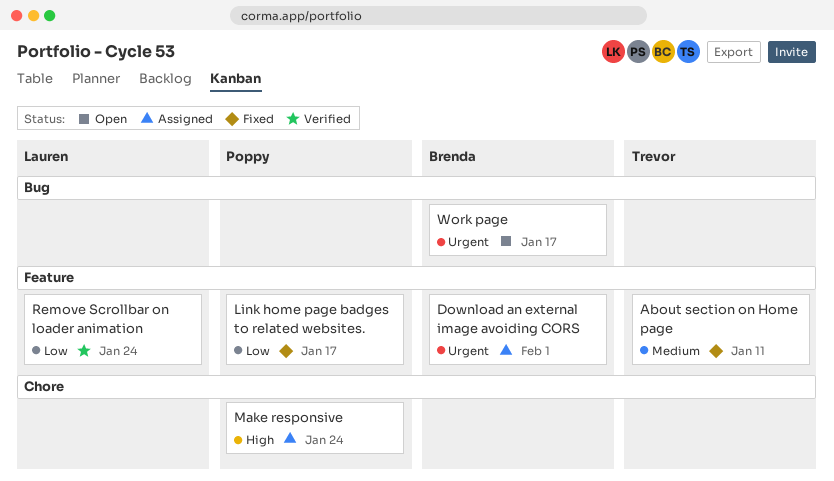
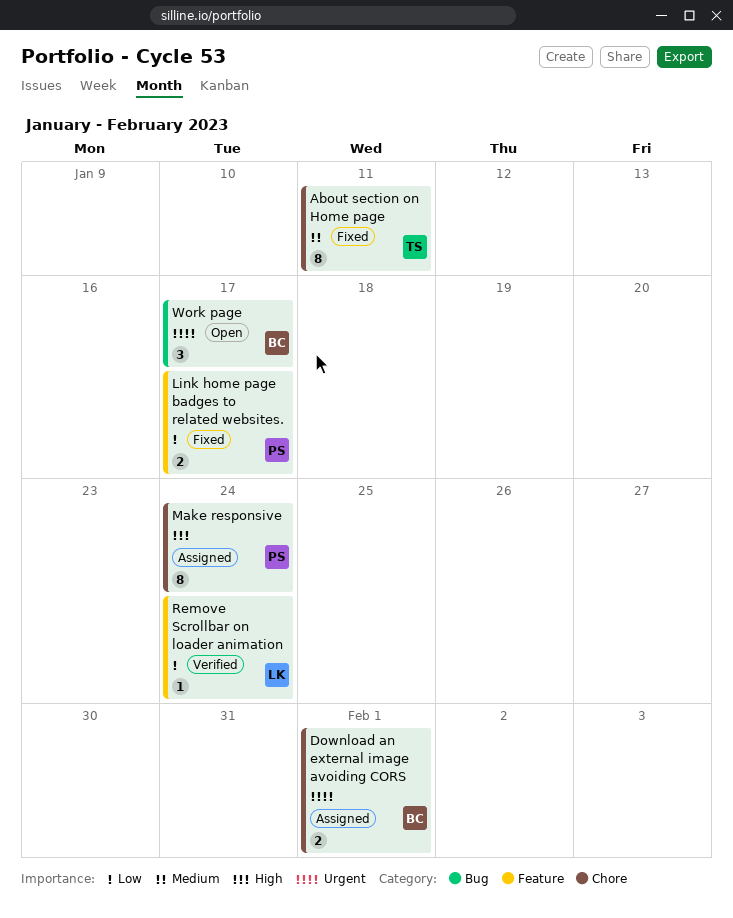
About section on Home page, label: Feature -> Chore
Download an external image avoiding CORS, label: Feature -> Chore

